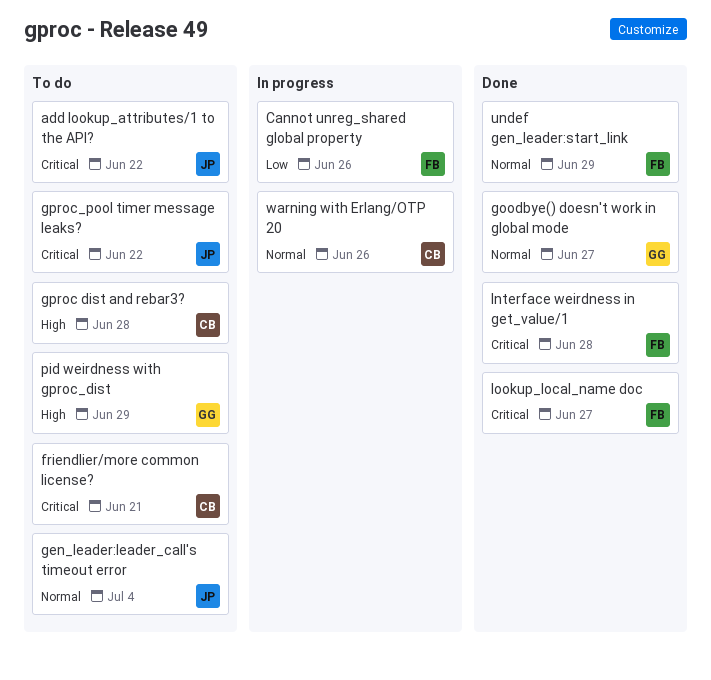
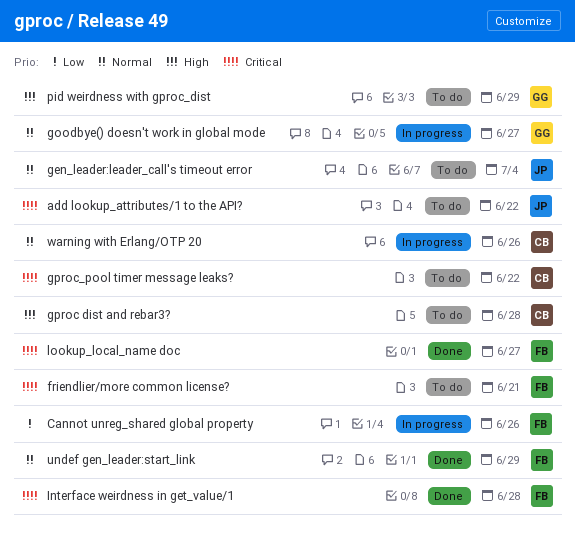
friendlier/more common license?, owner: CB -> FB
goodbye() doesn't work in global mode, status: Done -> In progress
gproc_pool timer message leaks?, owner: JP -> CB

